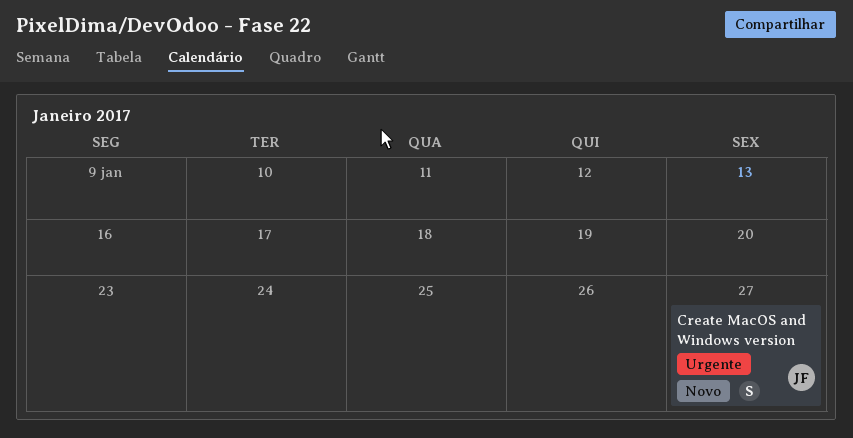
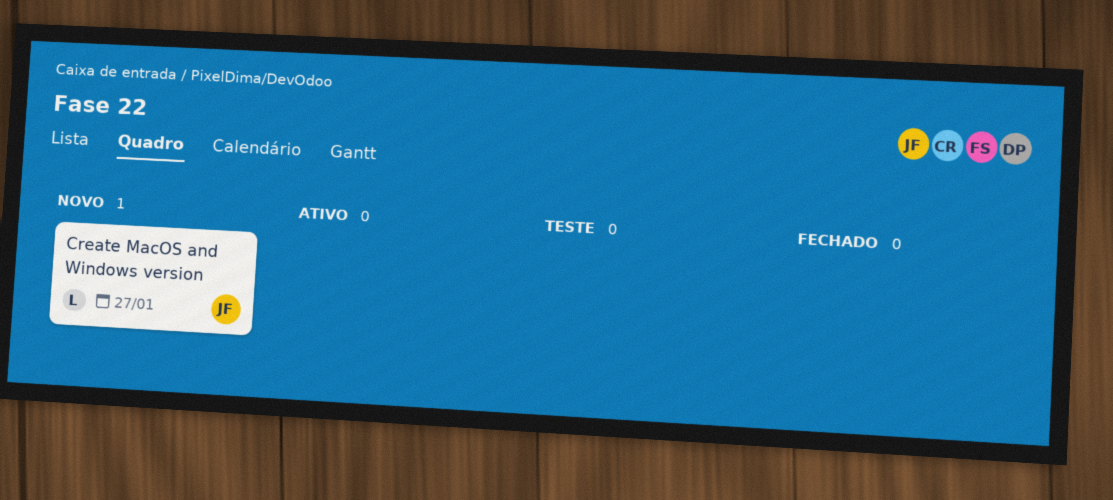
Create MacOS and Windows version, estimate: S -> L

